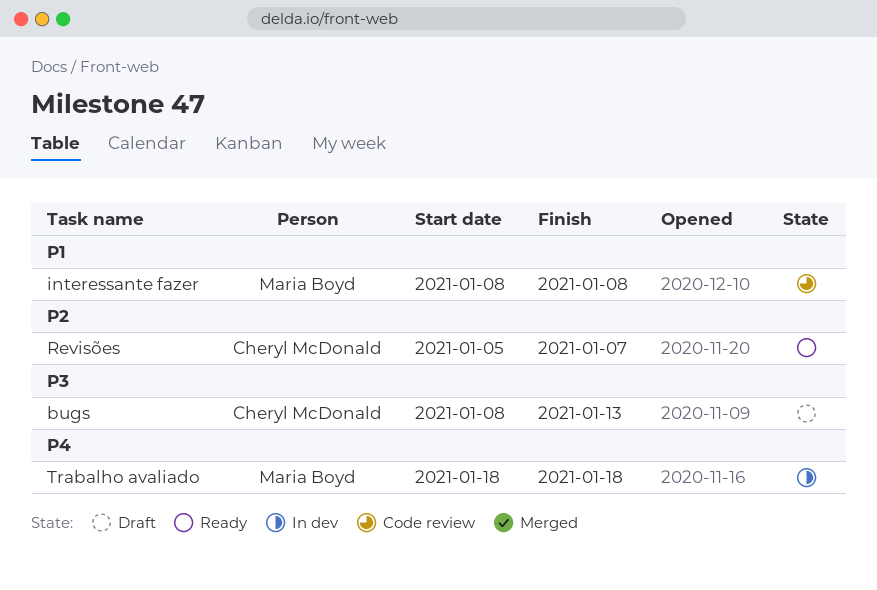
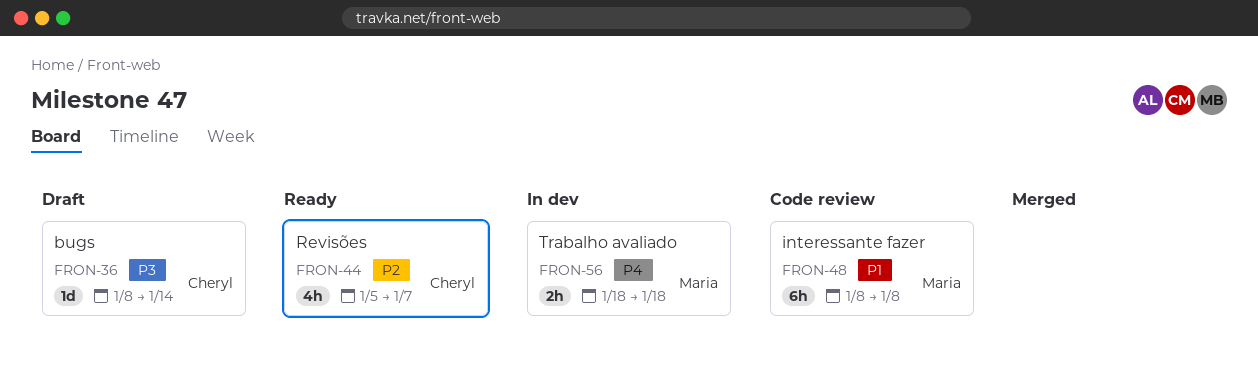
bugs, due: Jan 13 -> Jan 14

